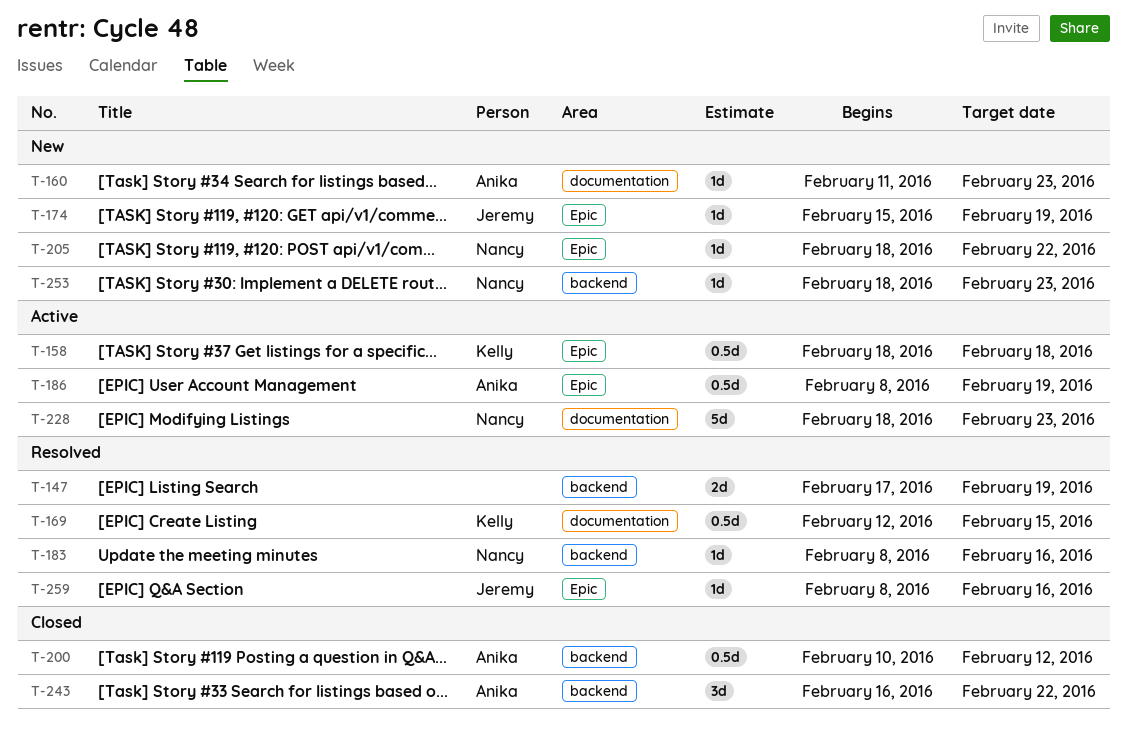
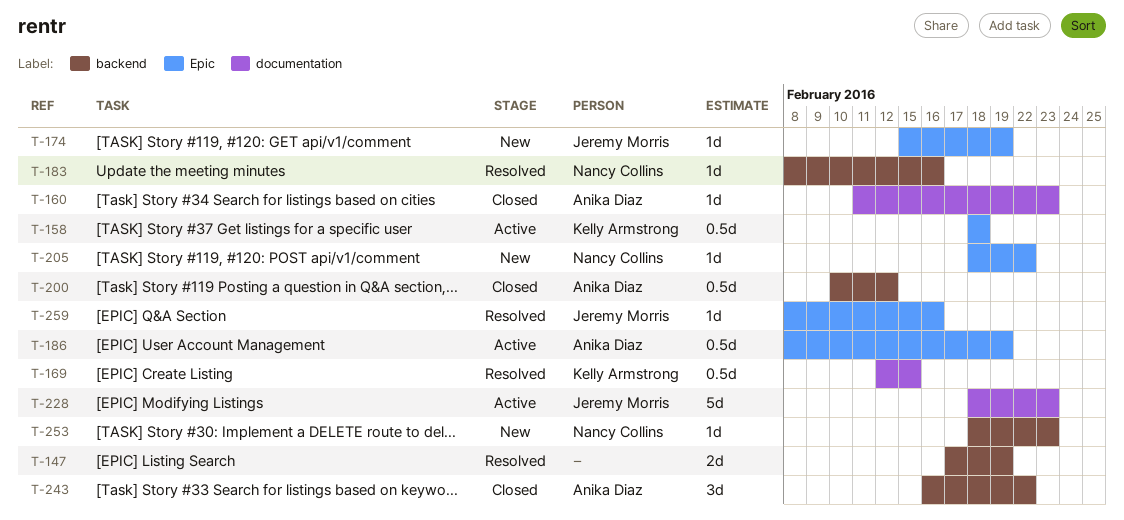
T-160, status: New -> Closed
T-228, owner: Nancy Collins -> Jeremy Morris

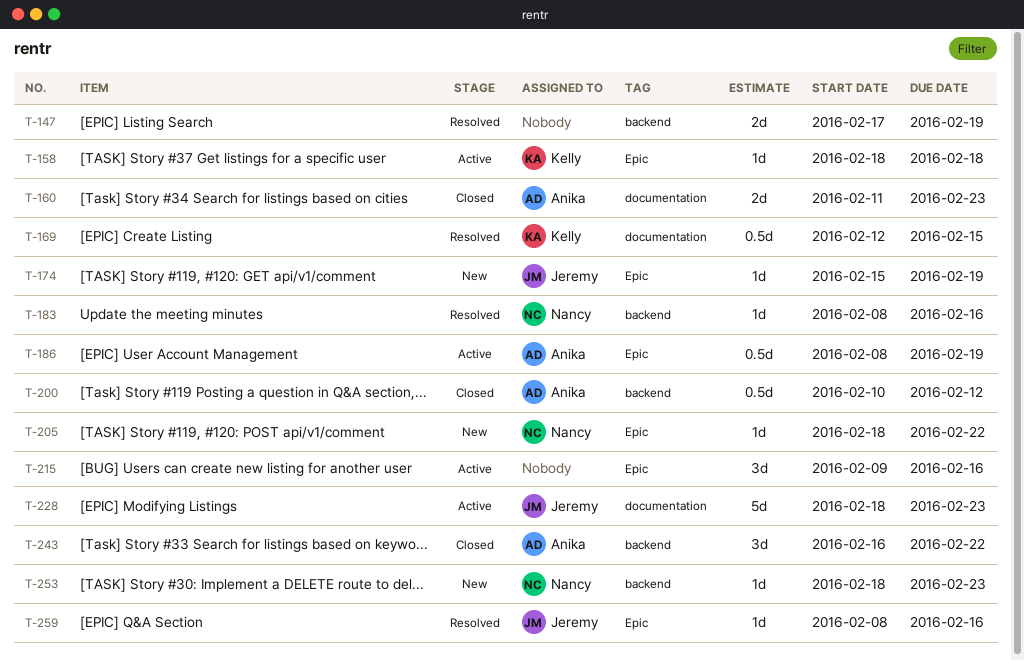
T-158, estimate: 0.5d -> 1d
T-160, estimate: 1d -> 2d
T-215: none -> present

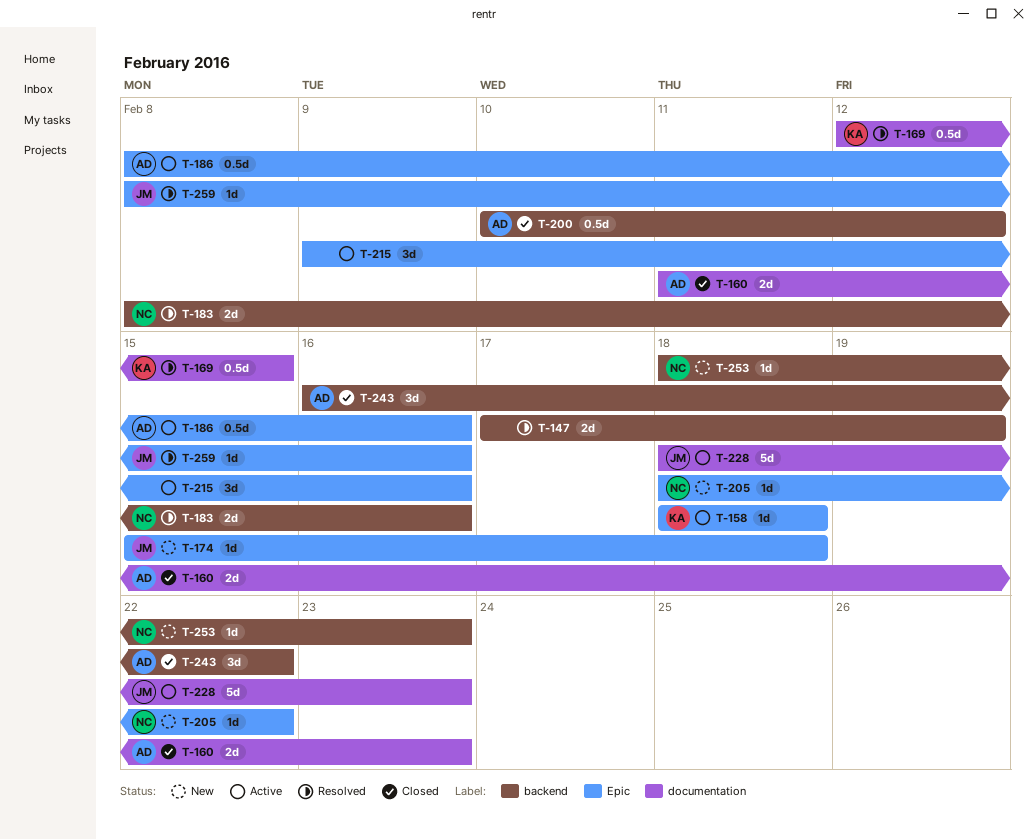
T-174, due: Feb 19 -> Feb 18
T-183, estimate: 1d -> 2d
T-186, due: Feb 19 -> Feb 16

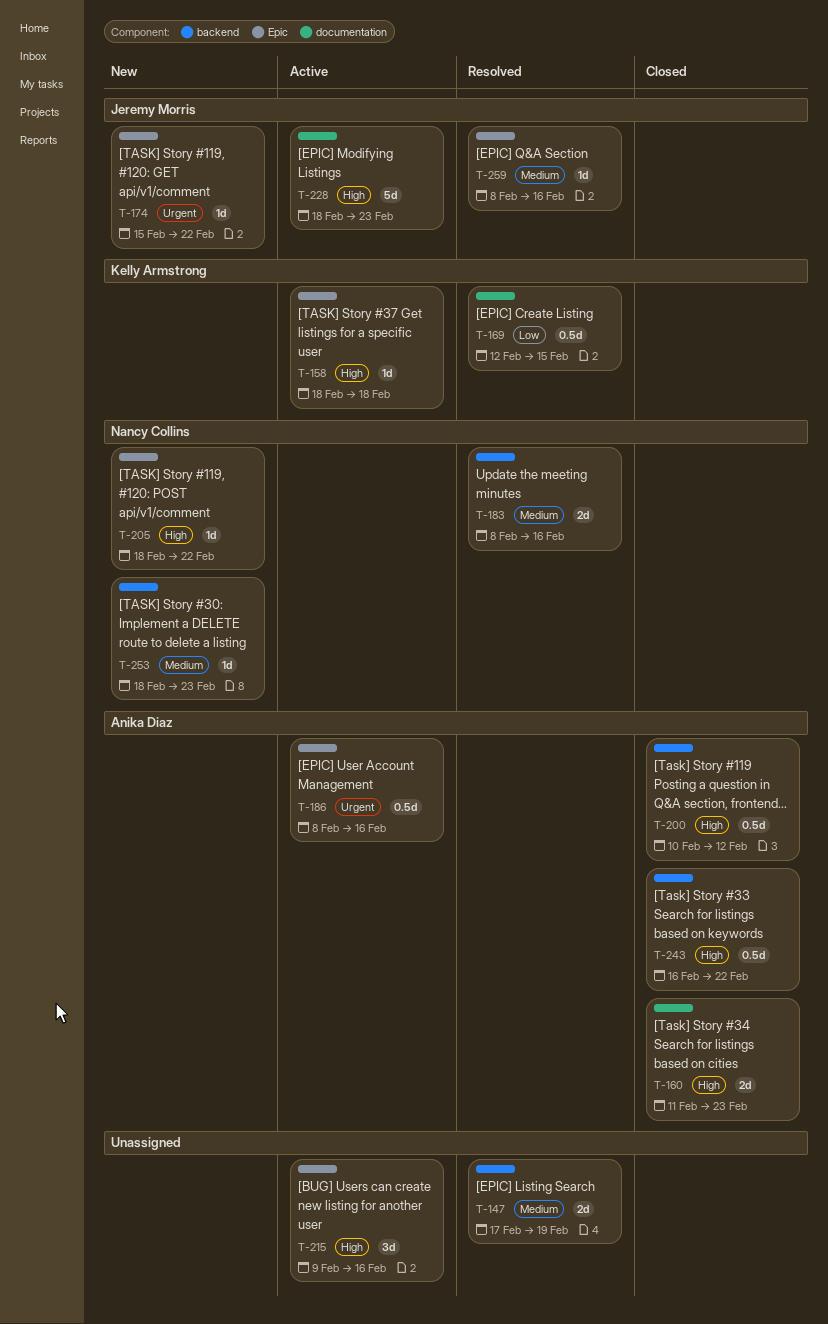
T-174, due: Feb 18 -> Feb 22
T-243, estimate: 3d -> 0.5d

